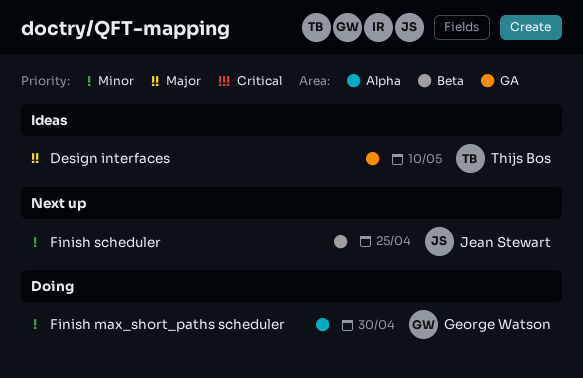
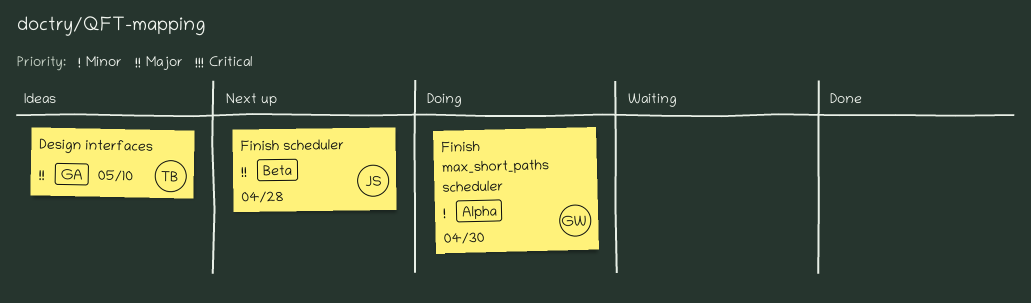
Finish scheduler, priority: Minor -> Major
Finish scheduler, due: Apr 25 -> Apr 28

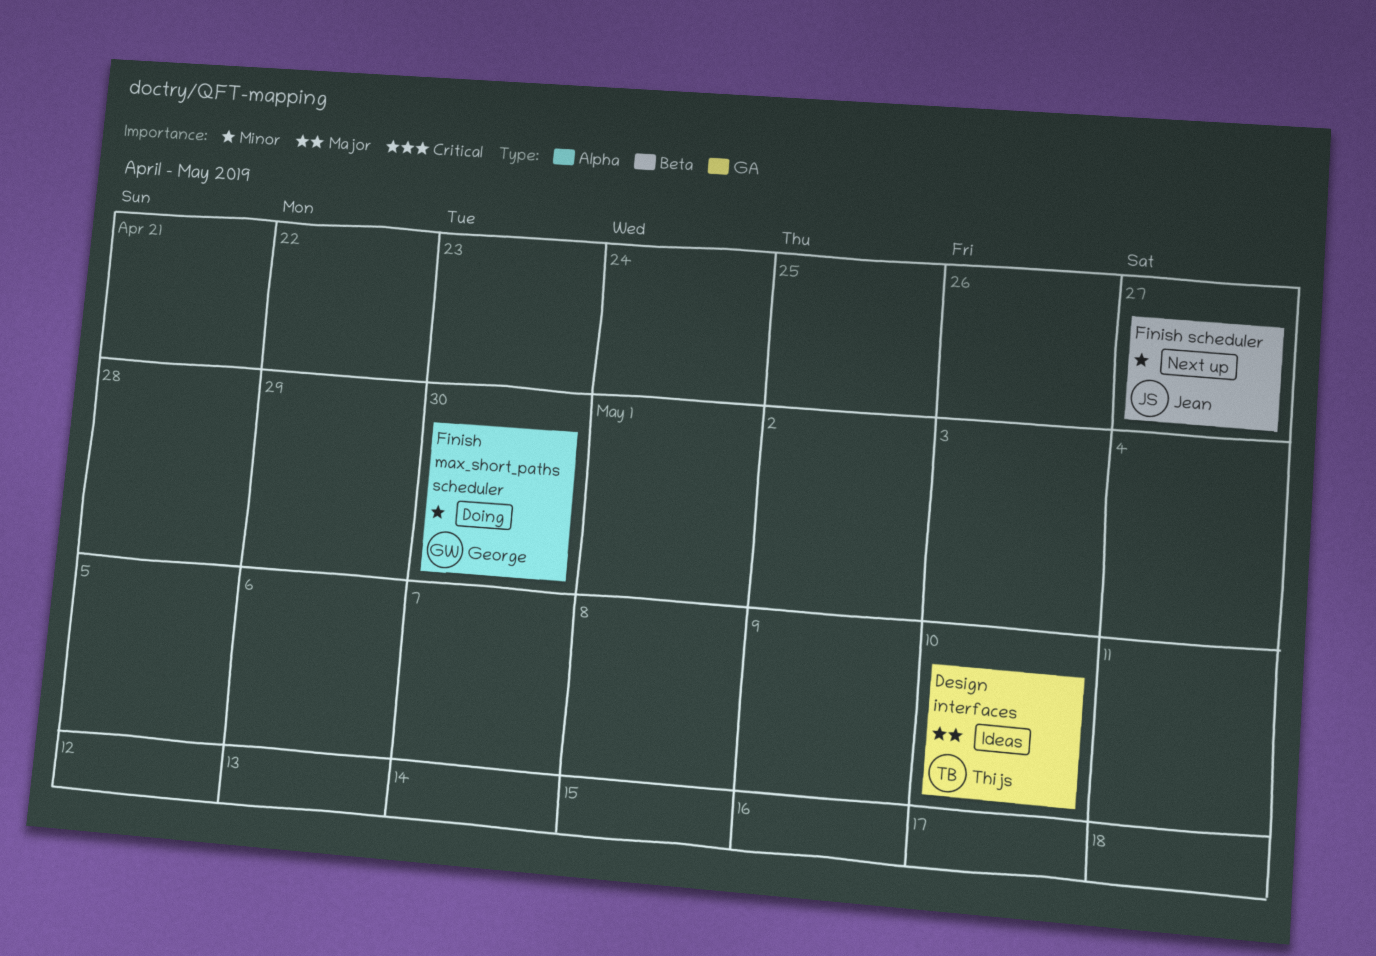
Finish scheduler, priority: Major -> Minor
Finish scheduler, due: Apr 28 -> Apr 27

